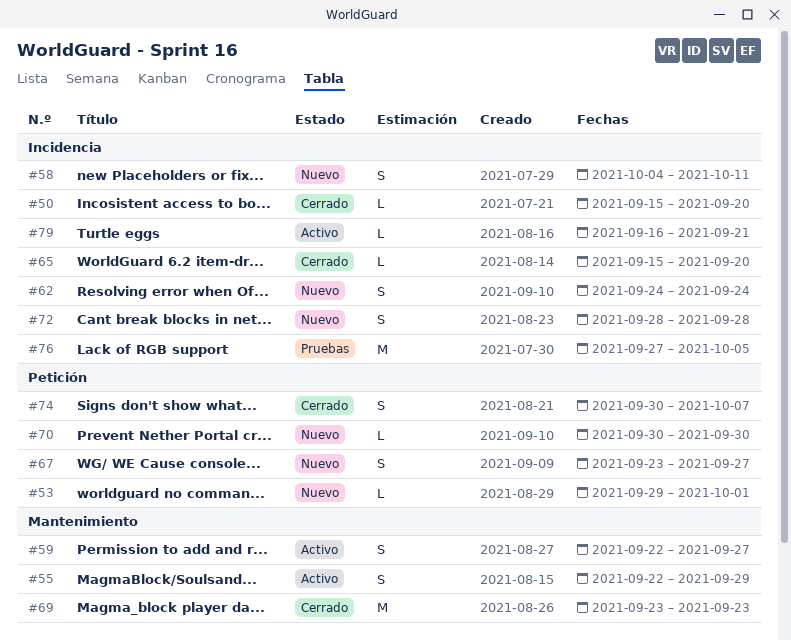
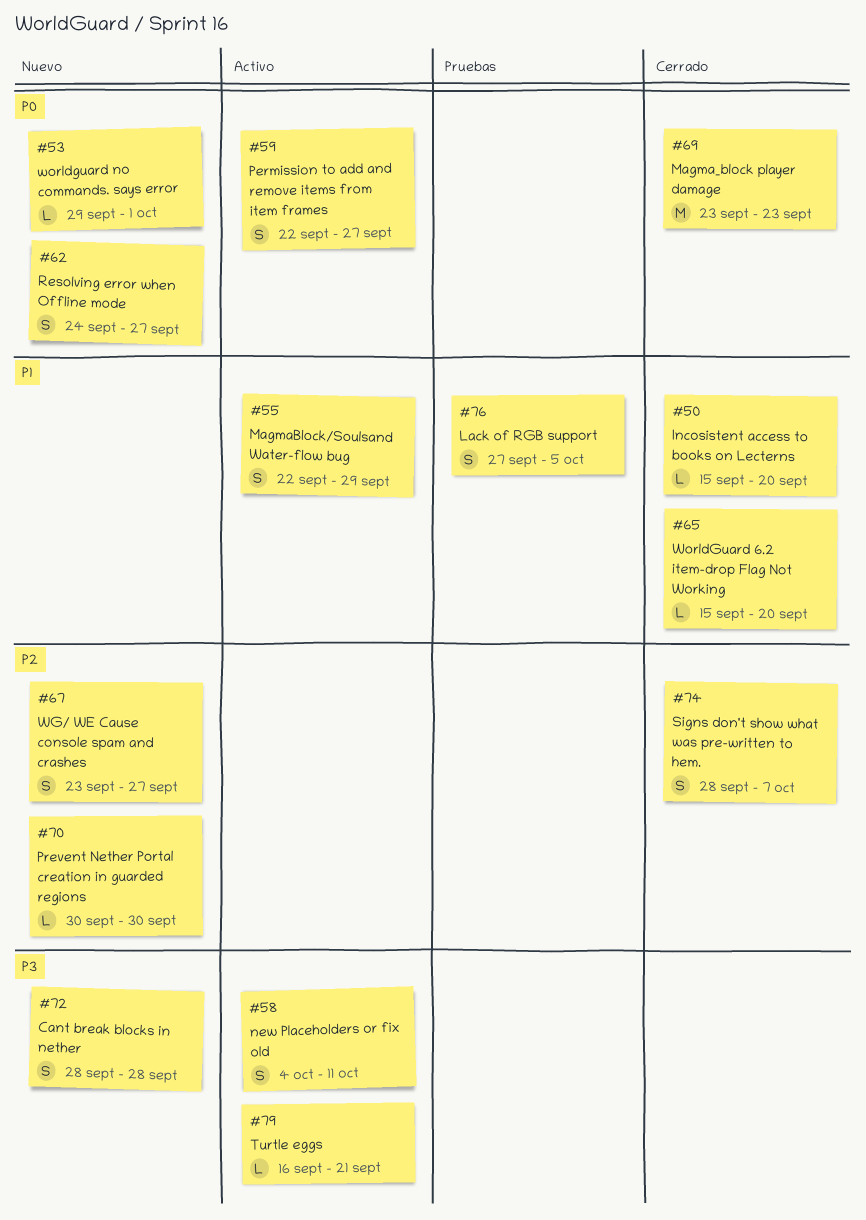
#58, status: Nuevo -> Activo
#62, due: Sep 24 -> Sep 27
#74, start: Sep 30 -> Sep 28
#76, estimate: M -> S

